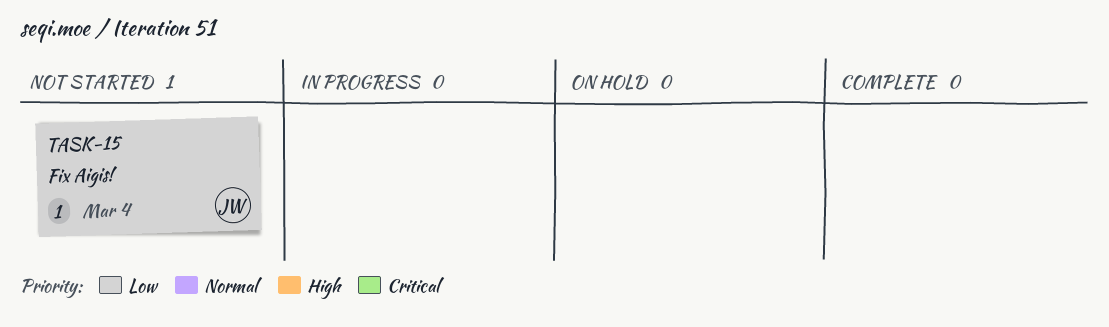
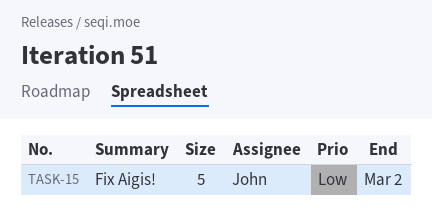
TASK-15, estimate: 1 -> 5
TASK-15, due: Mar 4 -> Mar 2

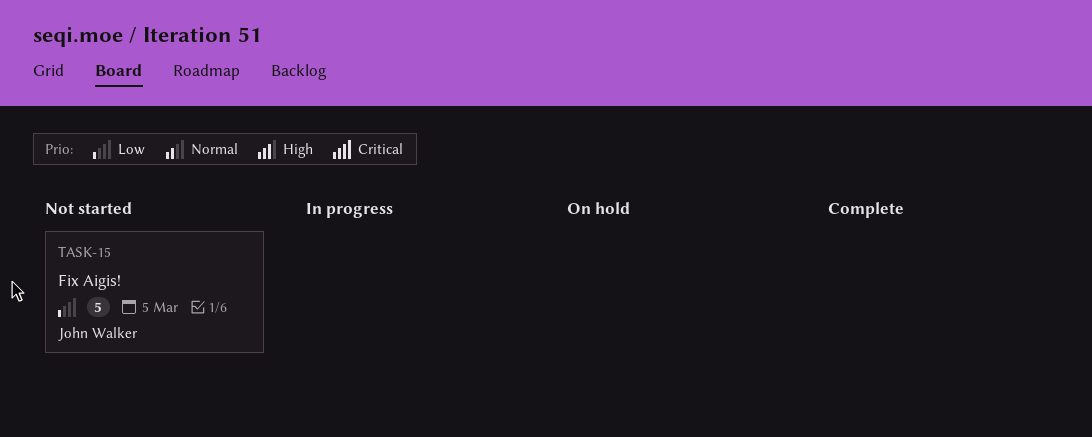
TASK-15, due: Mar 2 -> Mar 5

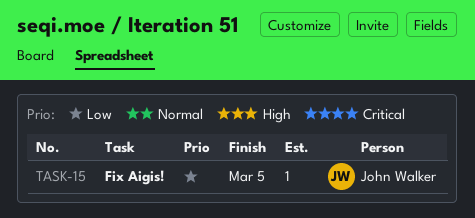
TASK-15, estimate: 5 -> 1

